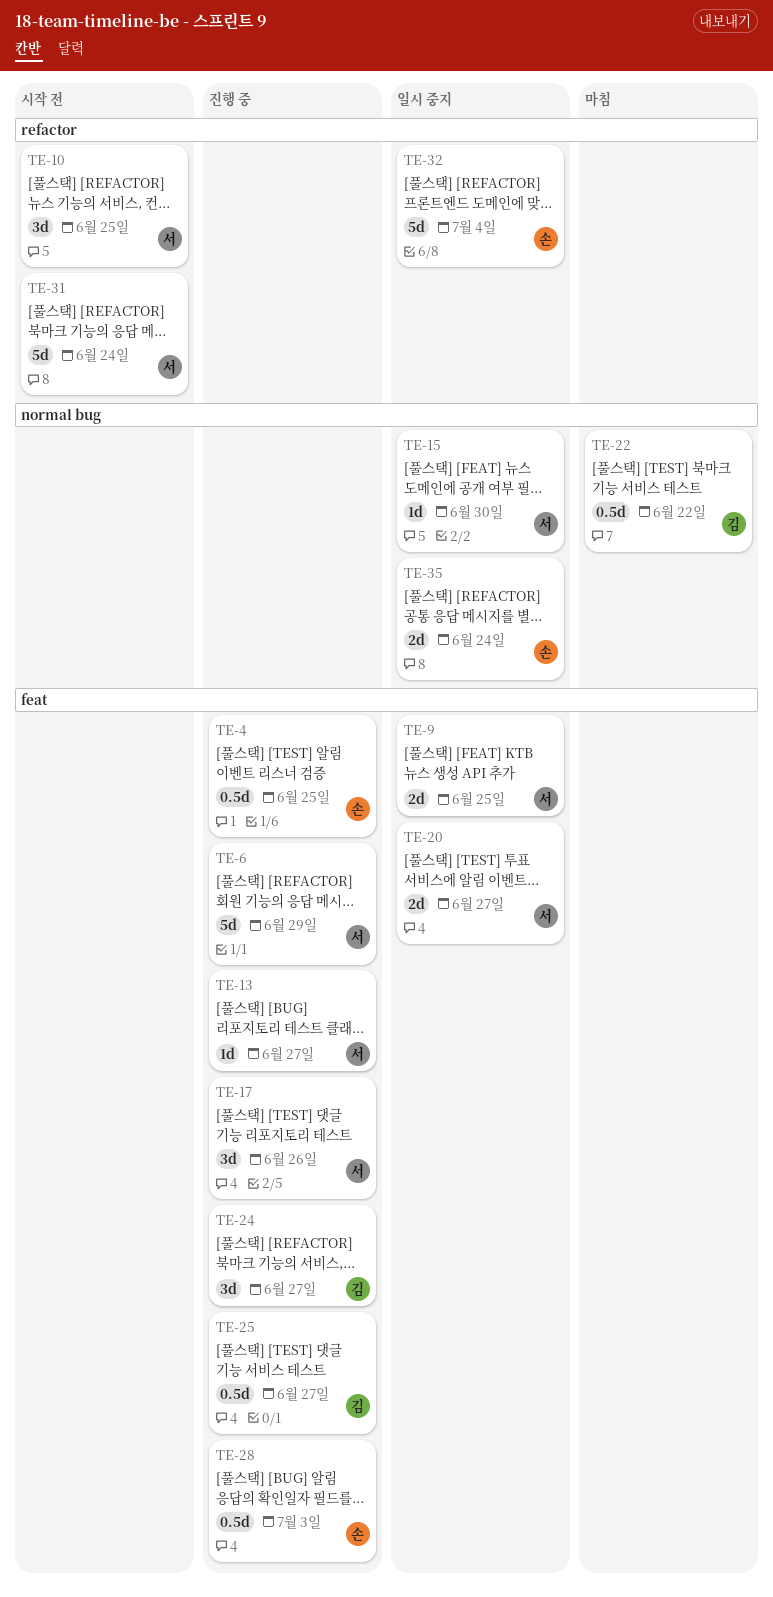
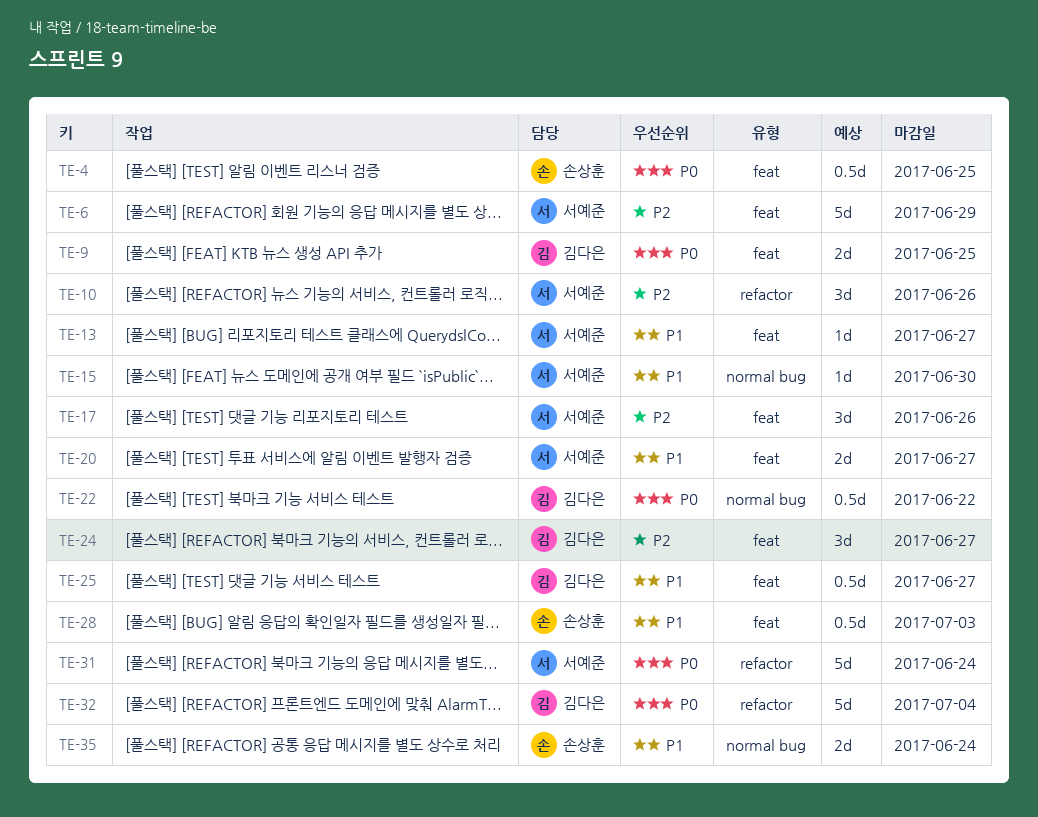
TE-9, owner: 서예준 -> 김다은
TE-10, due: Jun 25 -> Jun 26
TE-32, owner: 손상훈 -> 김다은

